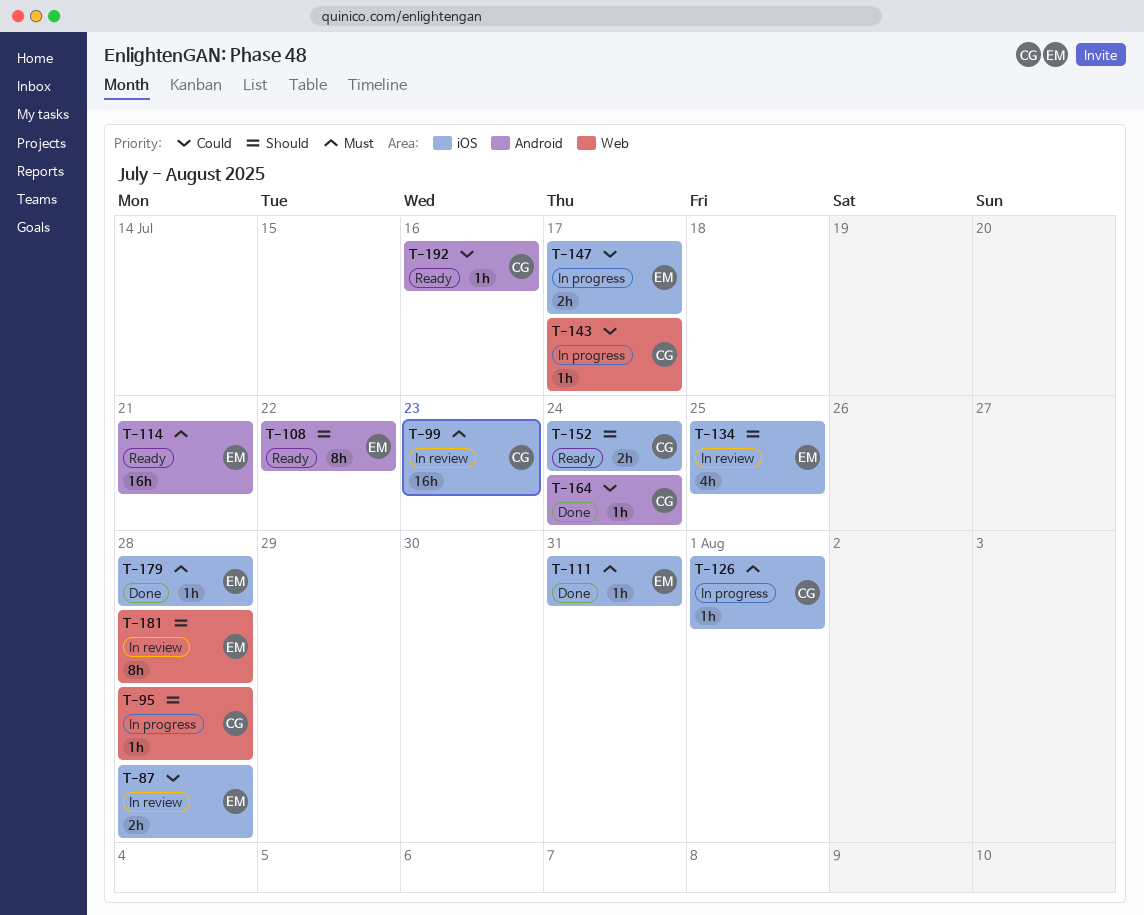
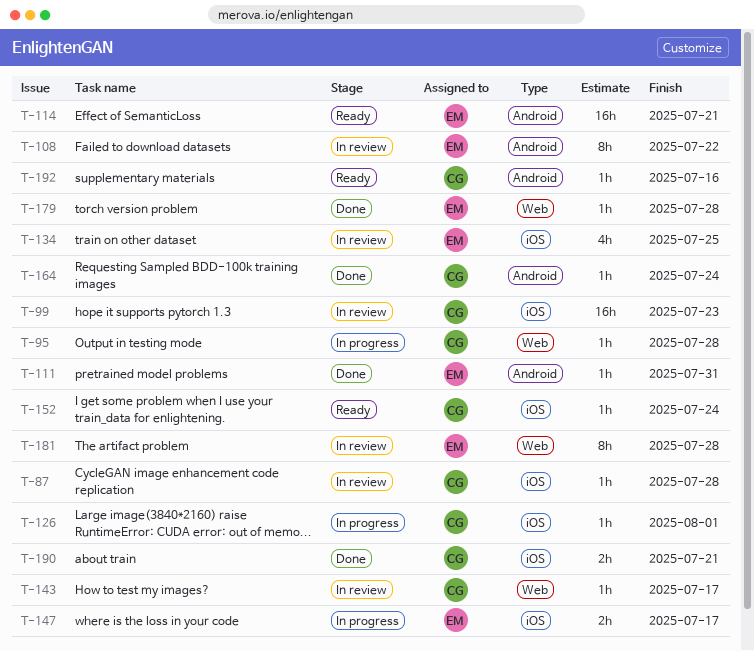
T-87, owner: EM -> CG
T-87, estimate: 2h -> 1h
T-108, status: Ready -> In review
T-111, label: iOS -> Android
T-143, status: In progress -> In review
T-152, estimate: 2h -> 1h
T-179, label: iOS -> Web
T-190: none -> present

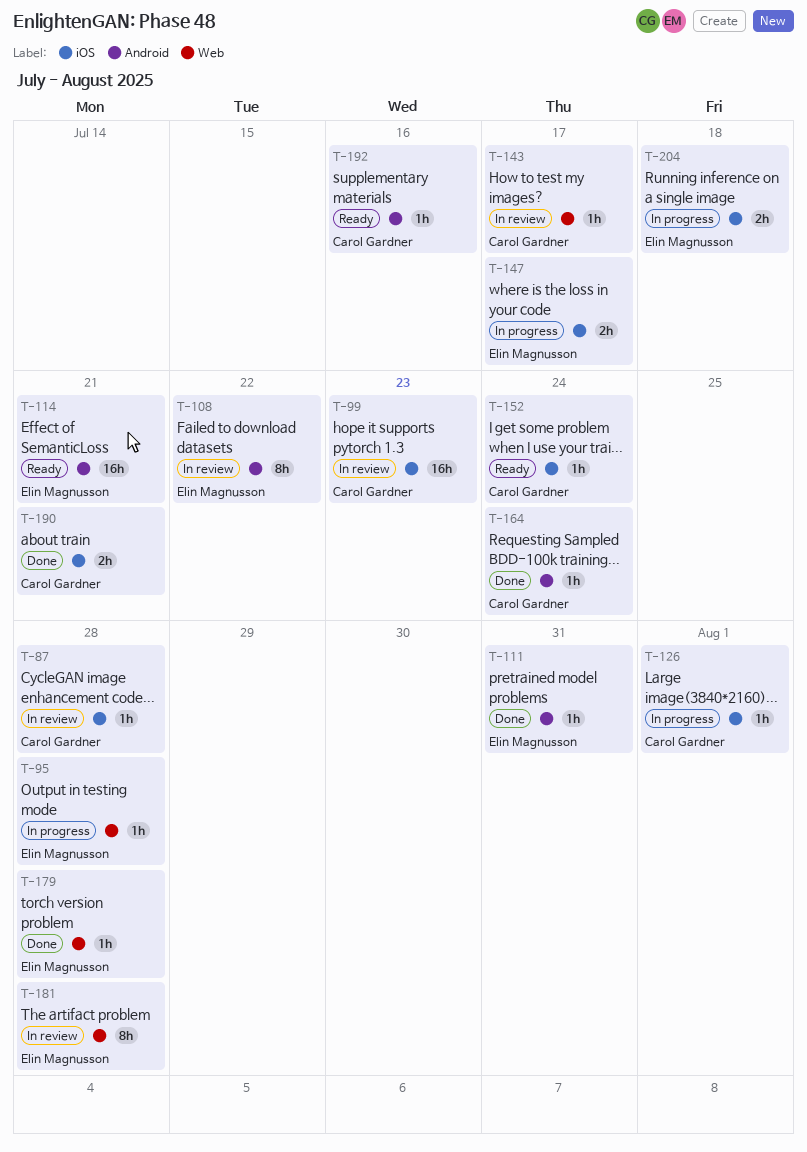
T-95, owner: Carol Gardner -> Elin Magnusson
T-134: present -> none
T-204: none -> present

